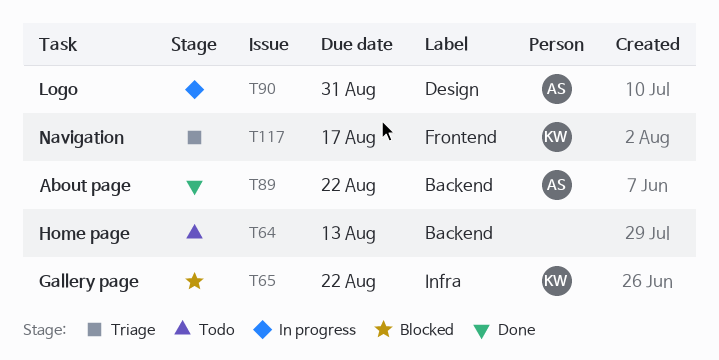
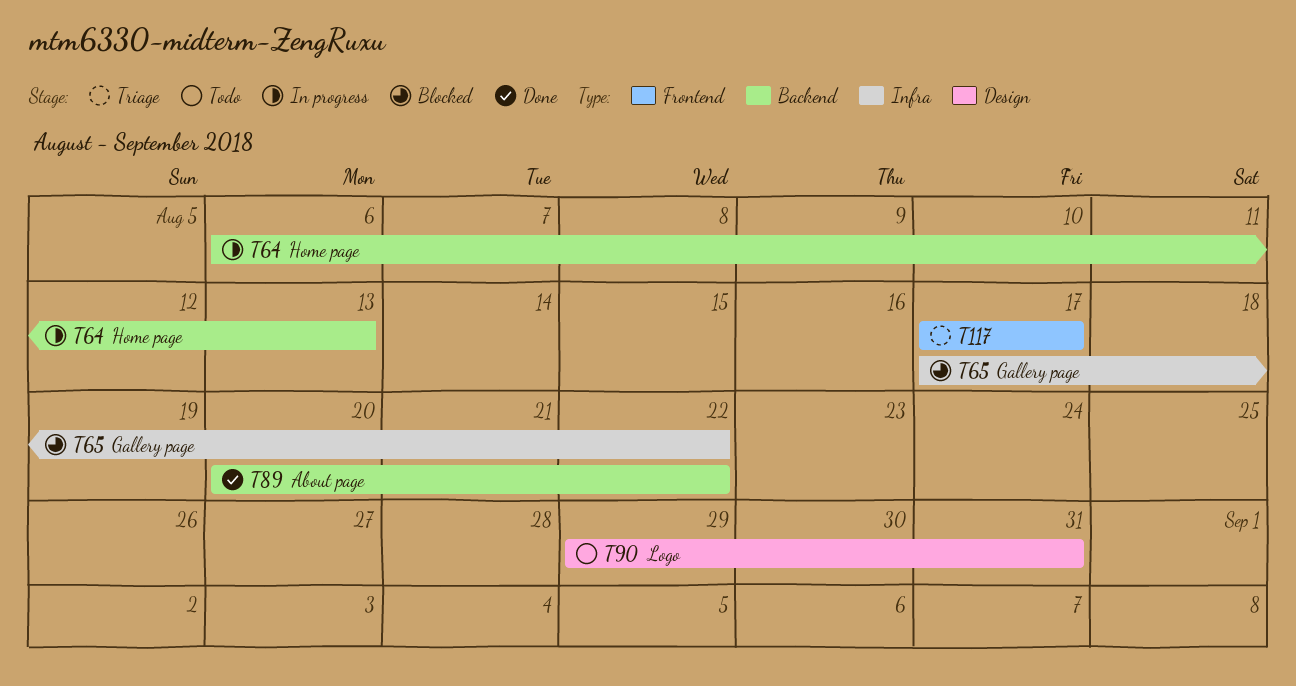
T64, status: Todo -> In progress
T90, status: In progress -> Todo

